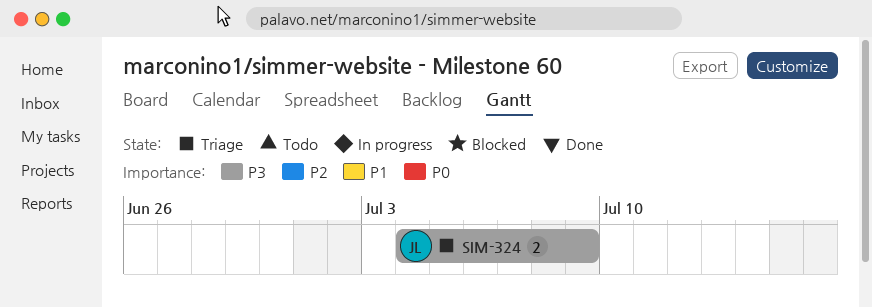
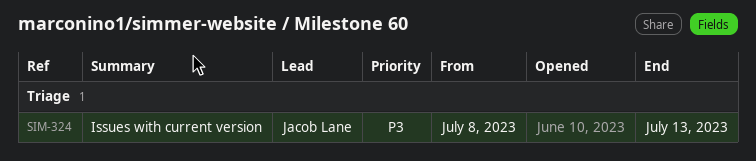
SIM-324, start: Jul 4 -> Jul 8
SIM-324, due: Jul 9 -> Jul 13

